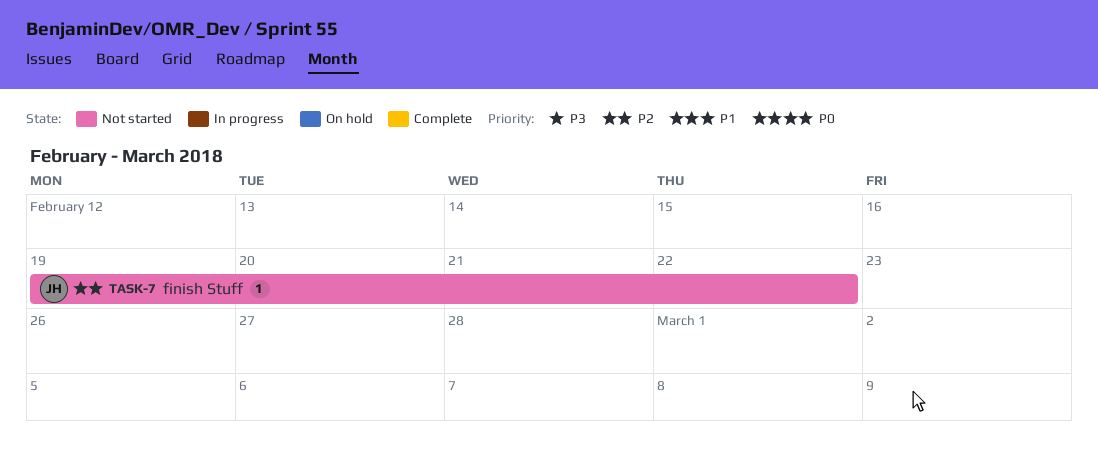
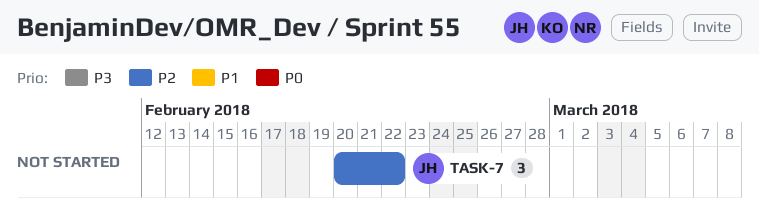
TASK-7, estimate: 1 -> 3
TASK-7, start: Feb 19 -> Feb 20

